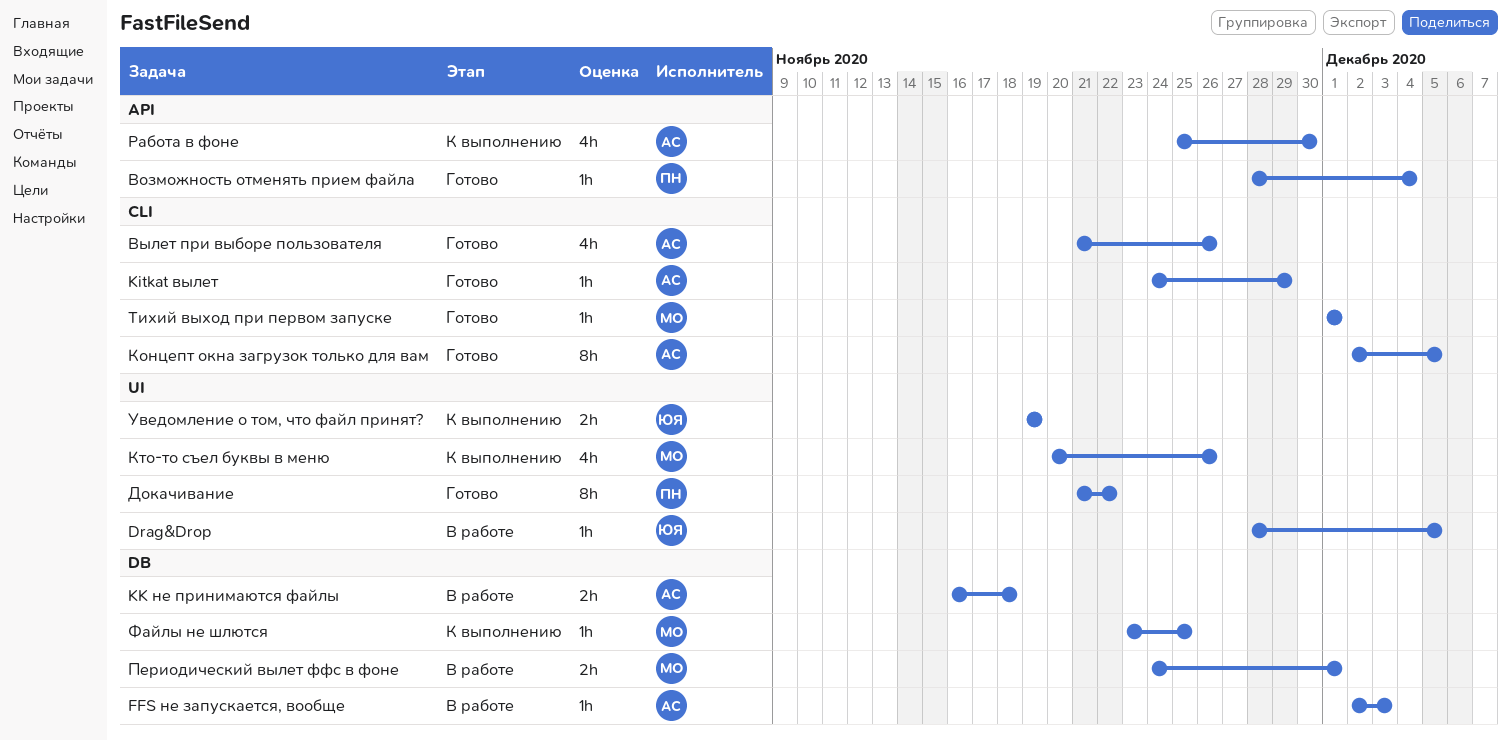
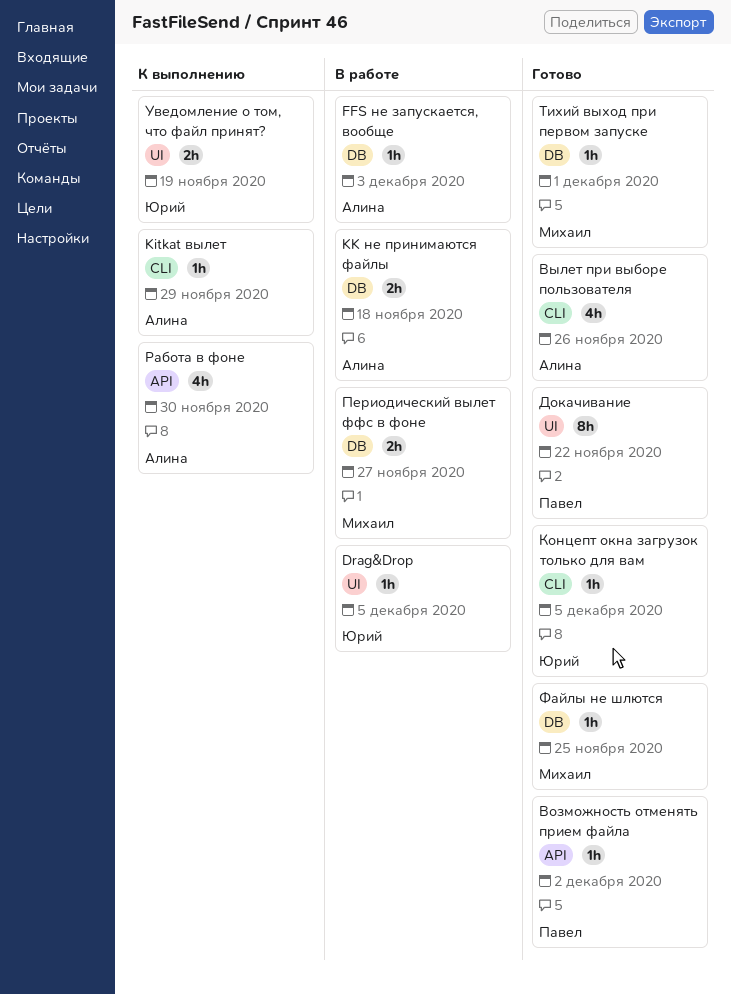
Kitkat вылет, status: Готово -> К выполнению
Возможность отменять прием файла, due: Dec 4 -> Dec 2
Концепт окна загрузок только для вам, owner: Алина -> Юрий
Концепт окна загрузок только для вам, estimate: 8h -> 1h
Кто-то съел буквы в меню: present -> none
Периодический вылет ффс в фоне, due: Dec 1 -> Nov 27
Тихий выход при первом запуске, label: CLI -> DB
Файлы не шлются, status: К выполнению -> Готово

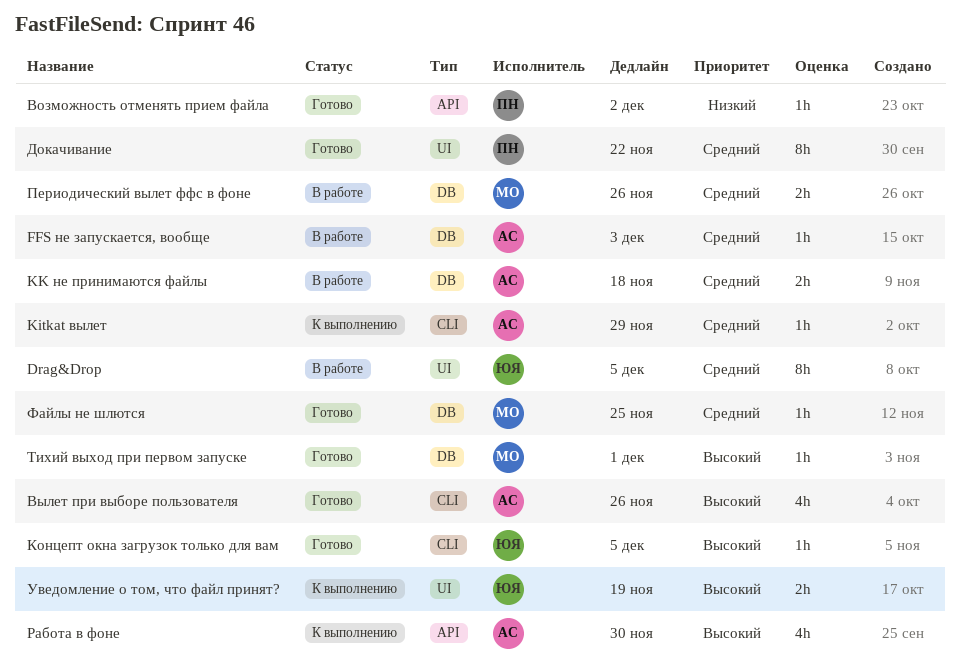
Drag&Drop, estimate: 1h -> 8h
Периодический вылет ффс в фоне, due: Nov 27 -> Nov 26

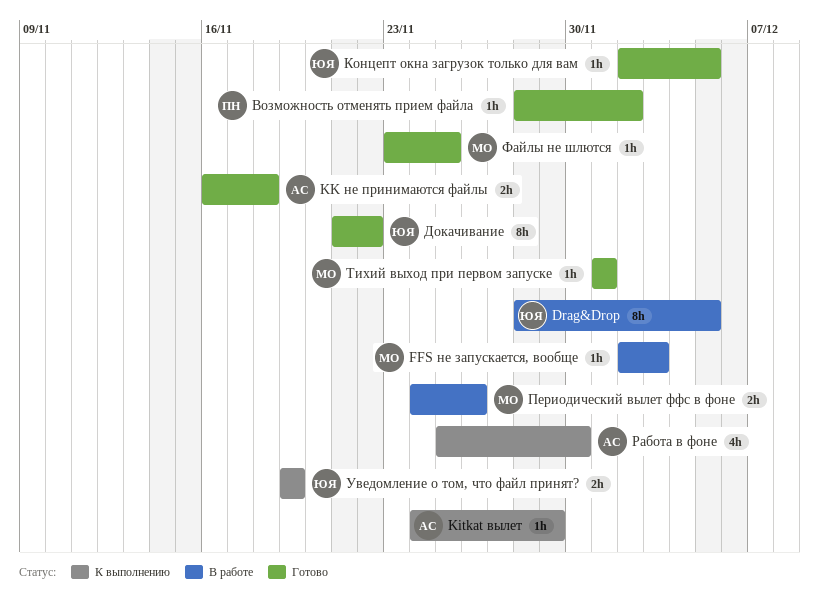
FFS не запускается, вообще, owner: АС -> МО
KK не принимаются файлы, status: В работе -> Готово
Вылет при выборе пользователя: present -> none
Докачивание, owner: ПН -> ЮЯ

